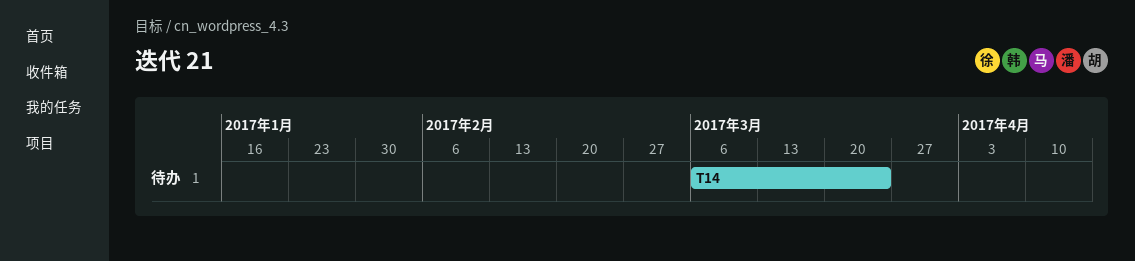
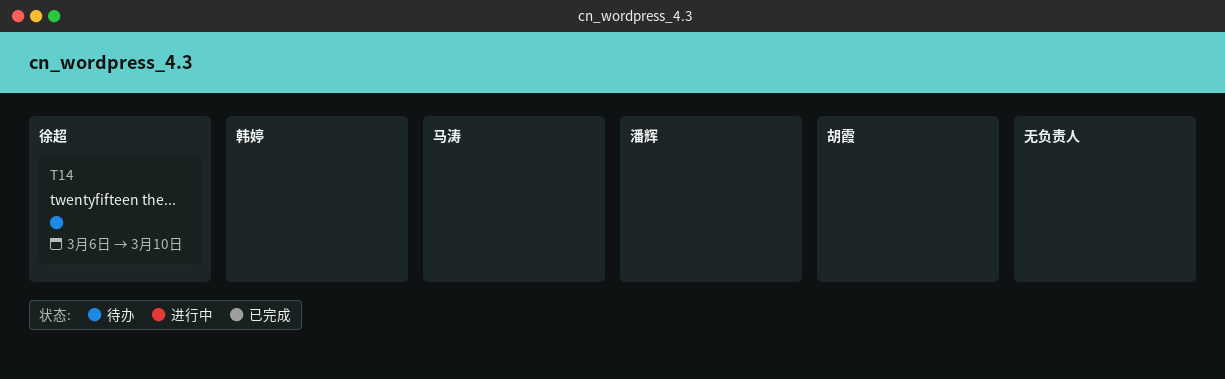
T14, due: Mar 24 -> Mar 10

